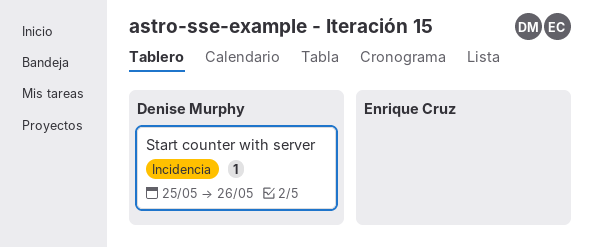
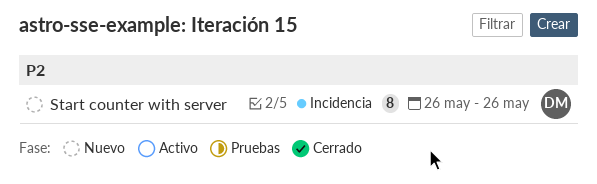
Start counter with server, estimate: 1 -> 8
Start counter with server, start: May 25 -> May 26

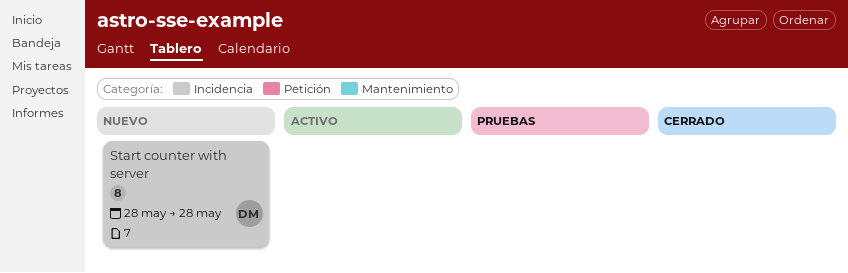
Start counter with server, start: May 26 -> May 28
Start counter with server, due: May 26 -> May 28

